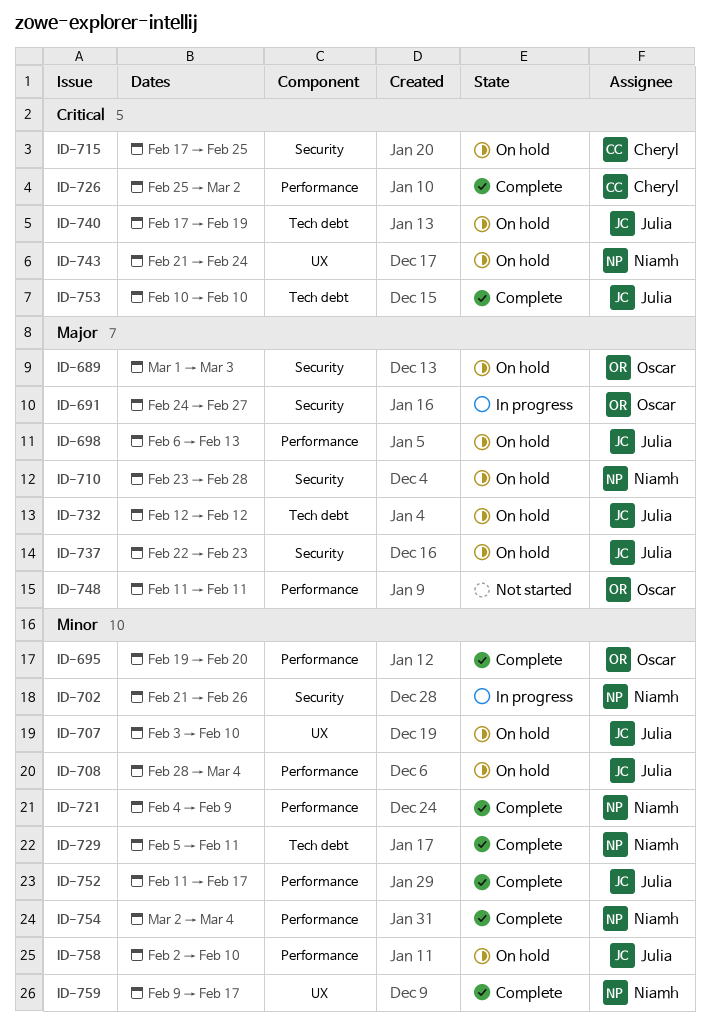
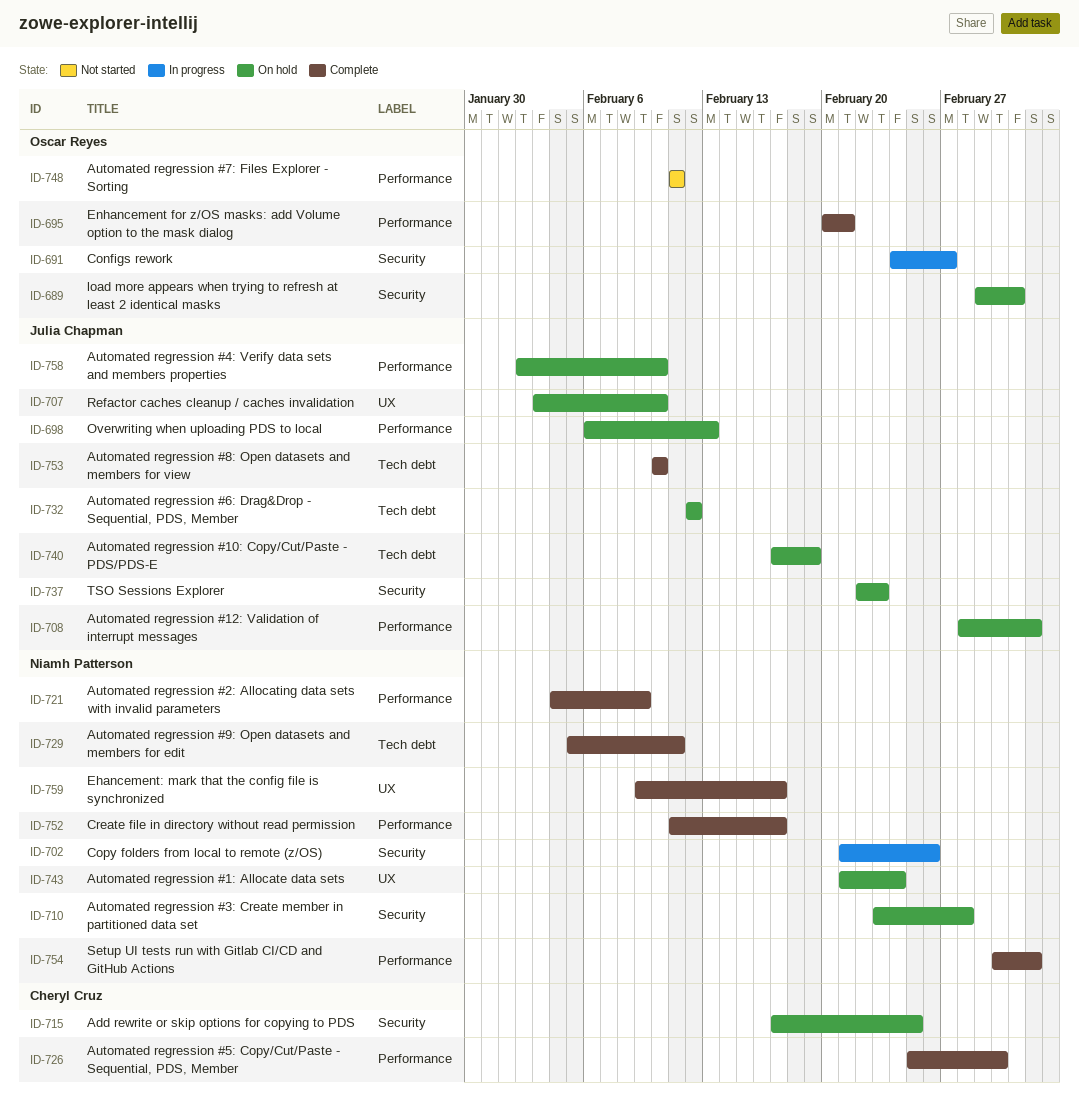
ID-695, start: Feb 19 -> Feb 20
ID-695, due: Feb 20 -> Feb 21
ID-752, owner: Julia Chapman -> Niamh Patterson

